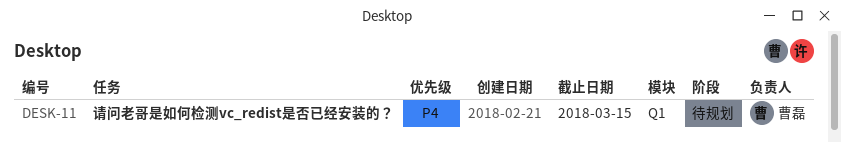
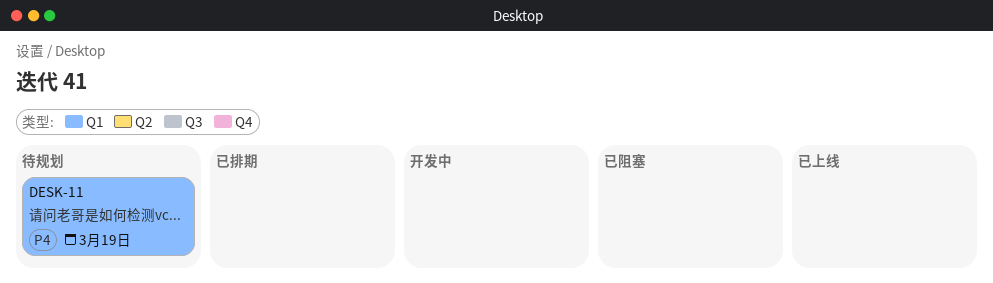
DESK-11, due: Mar 15 -> Mar 19

